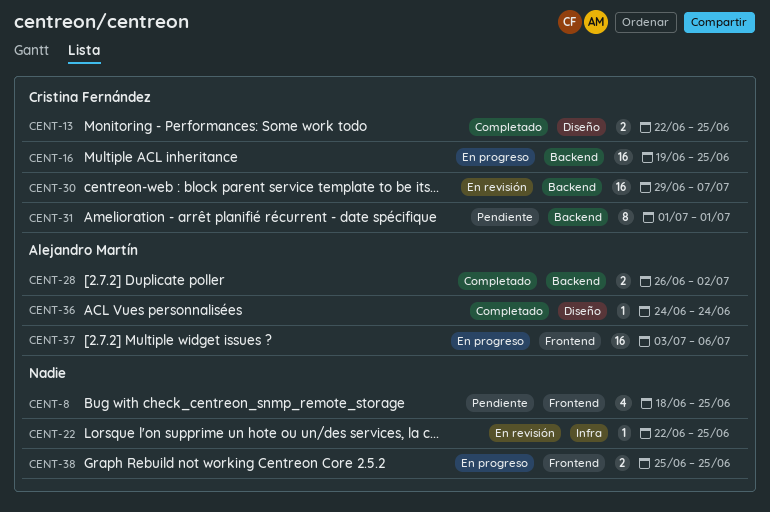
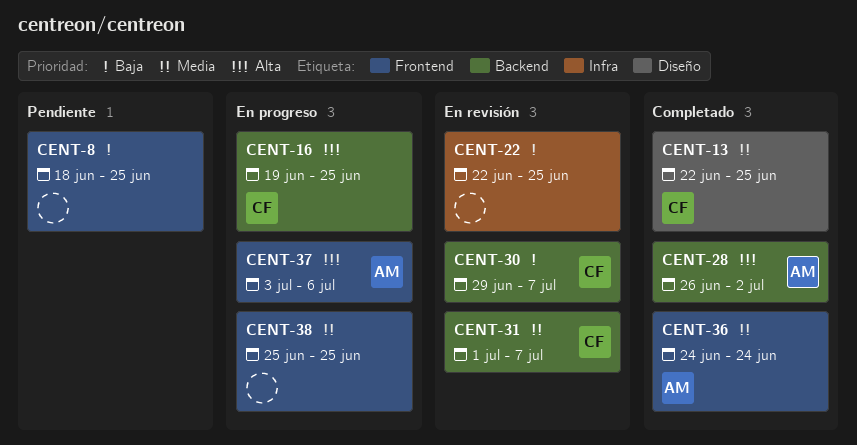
CENT-31, status: Pendiente -> En revisión
CENT-31, due: Jul 1 -> Jul 7
CENT-36, label: Diseño -> Frontend

